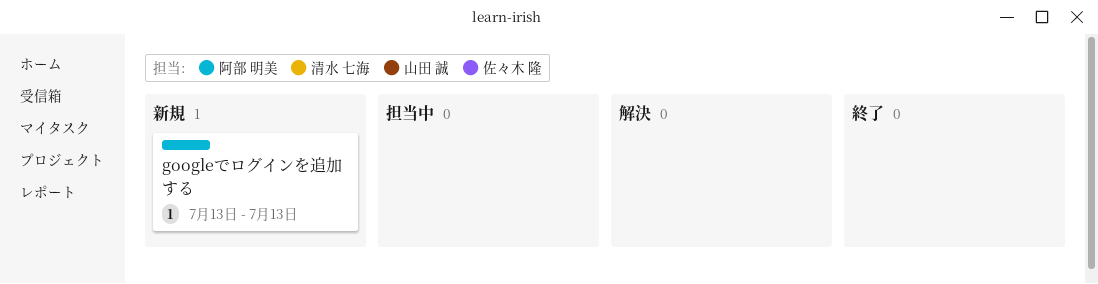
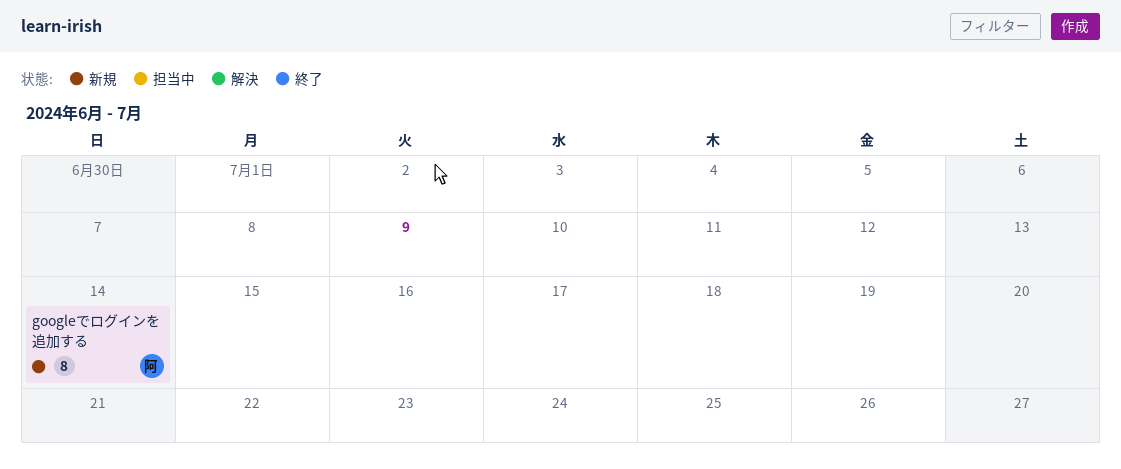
googleでログインを追加する, estimate: 1 -> 8
googleでログインを追加する, due: Jul 13 -> Jul 14

